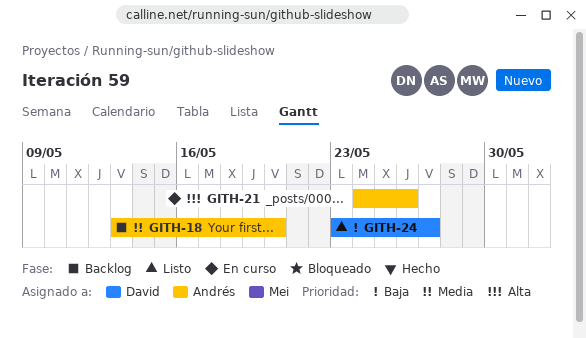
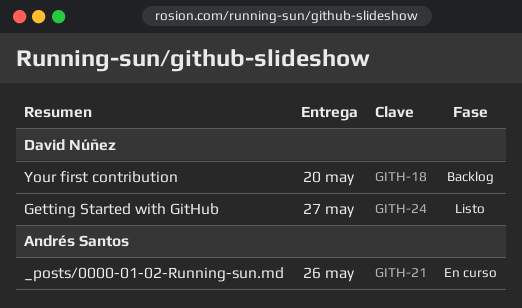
GITH-18, owner: Andrés Santos -> David Núñez

